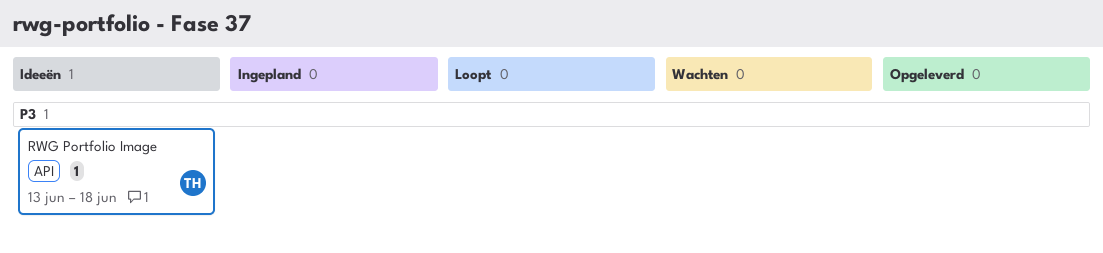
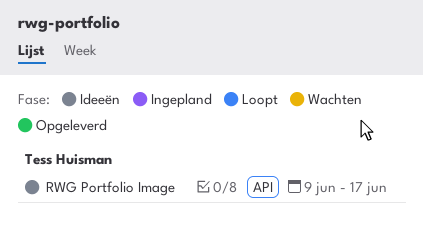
RWG Portfolio Image, start: Jun 13 -> Jun 9
RWG Portfolio Image, due: Jun 18 -> Jun 17

